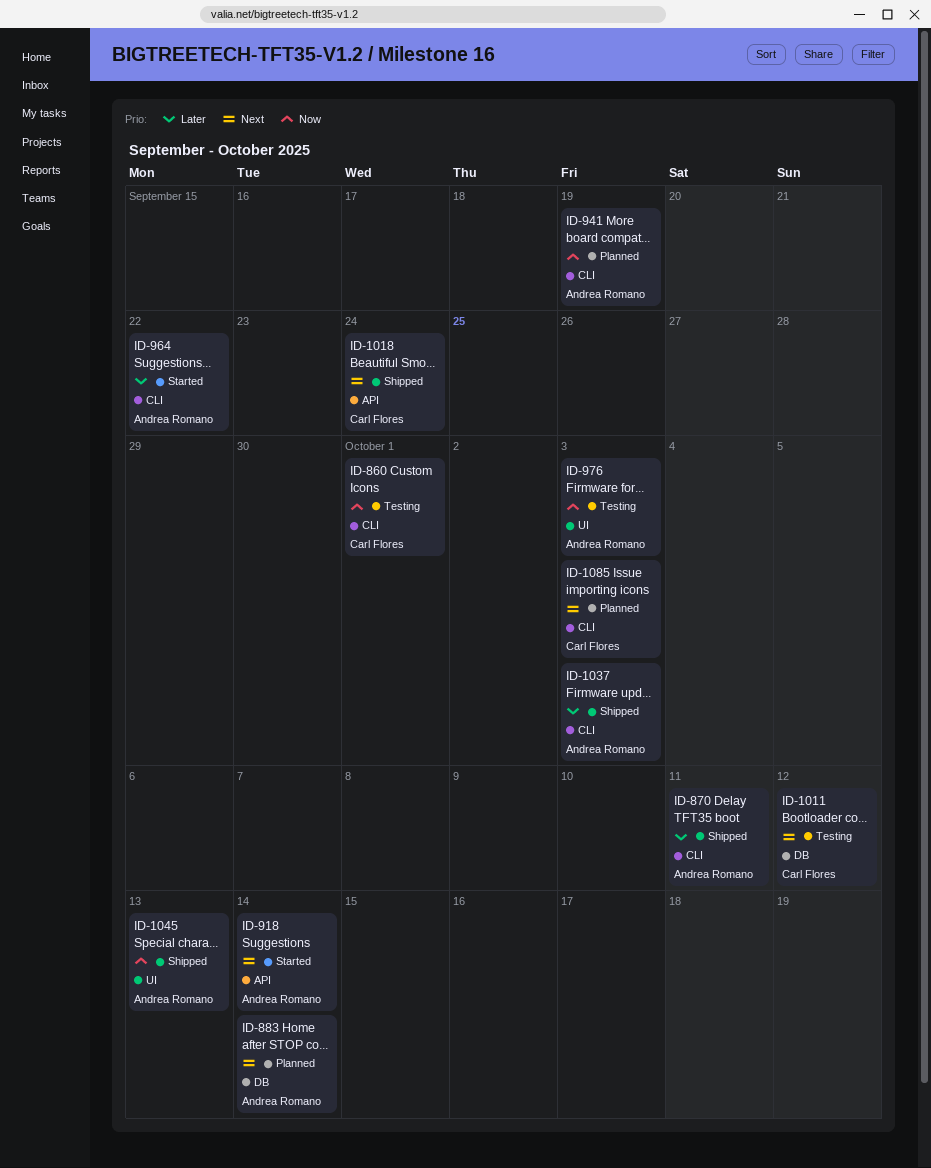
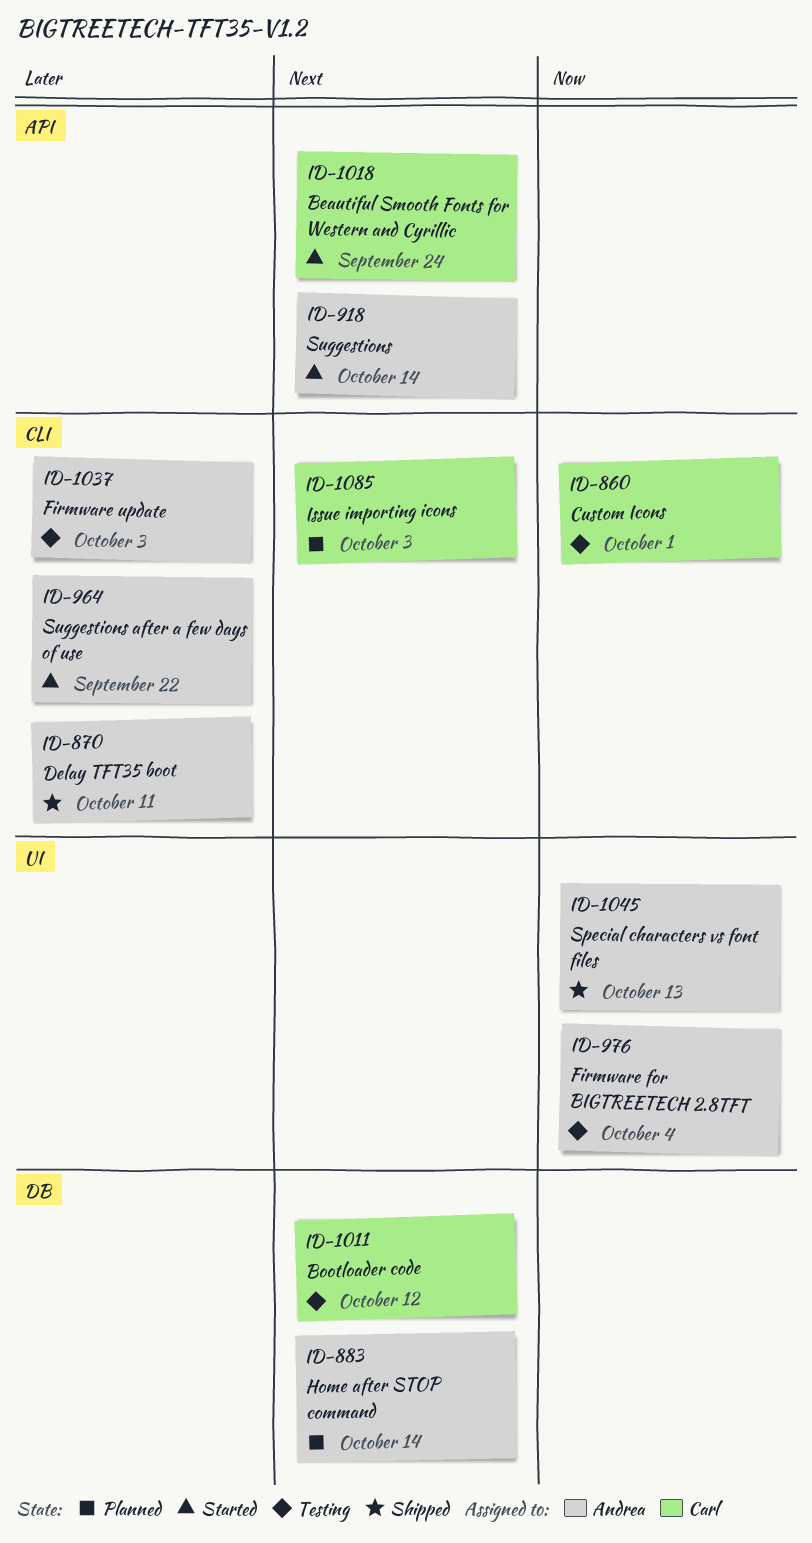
ID-941: present -> none
ID-976, due: Oct 3 -> Oct 4
ID-1018, status: Shipped -> Started
ID-1037, status: Shipped -> Testing

